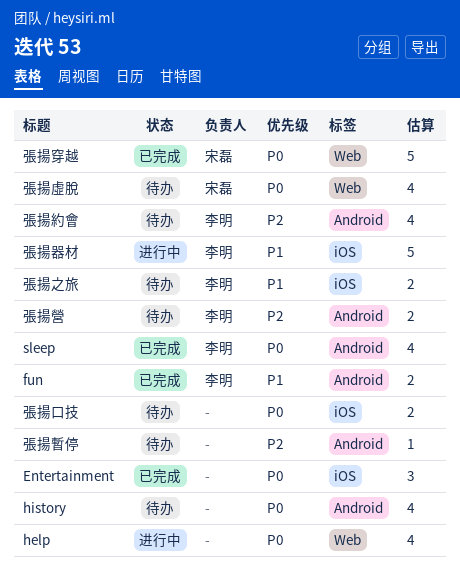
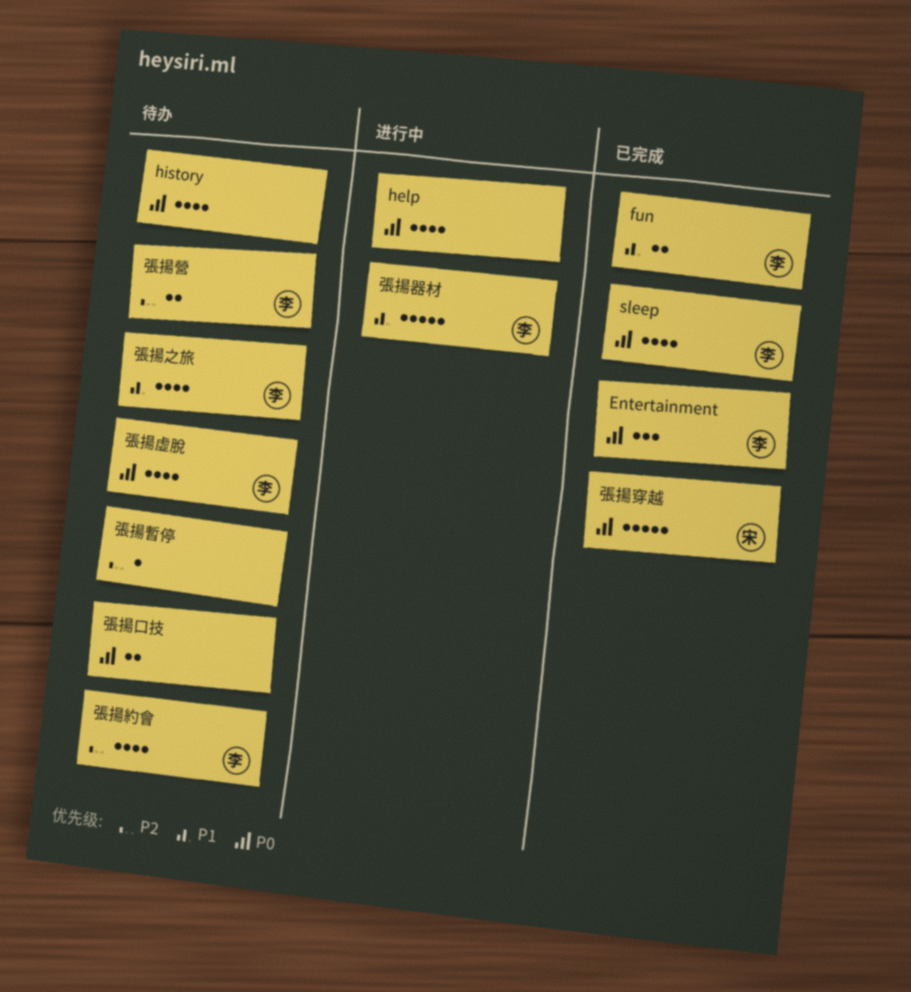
Entertainment, owner: none -> 李明
張揚之旅, estimate: 2 -> 4
張揚虛脫, owner: 宋磊 -> 李明

